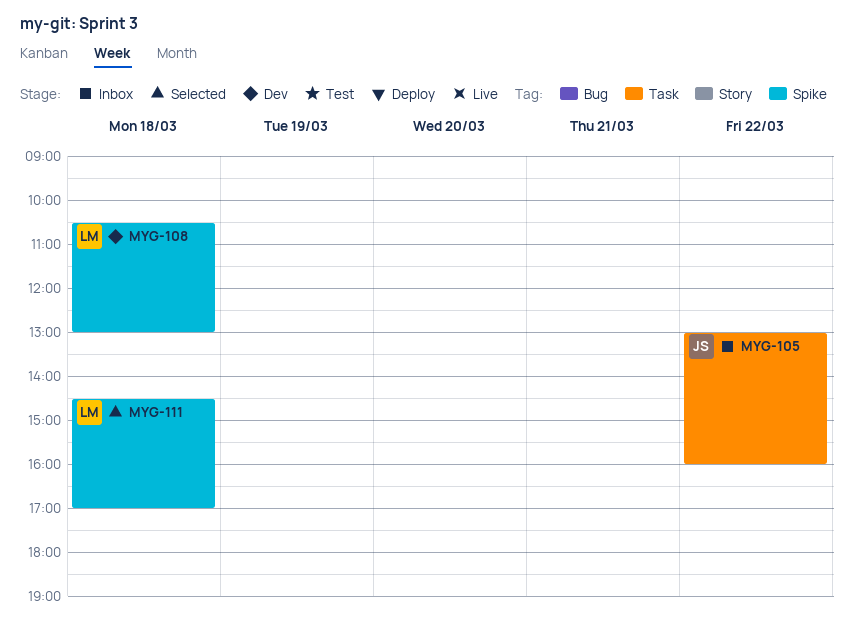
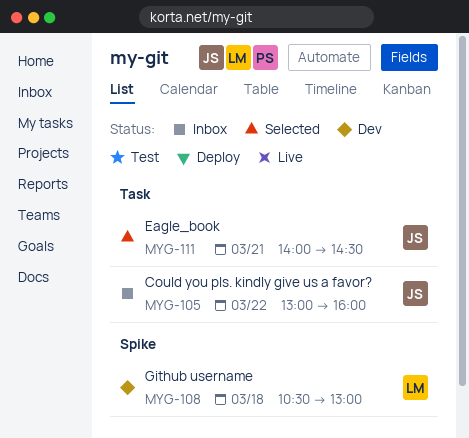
MYG-111, owner: LM -> JS
MYG-111, label: Spike -> Task
MYG-111, day: Mar 18 -> Mar 21
MYG-111, begins: 14:30 -> 14:00
MYG-111, ends: 17:00 -> 14:30

